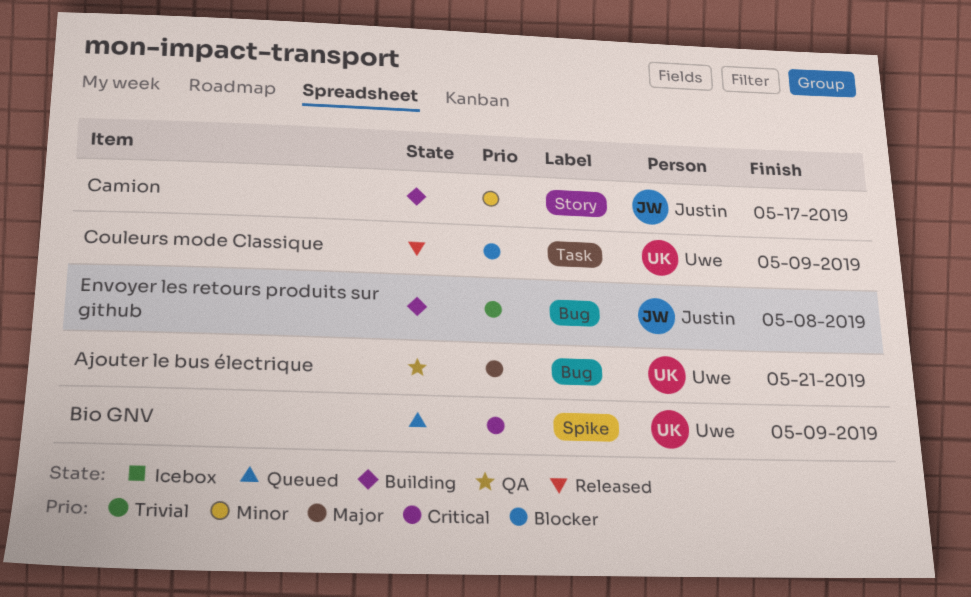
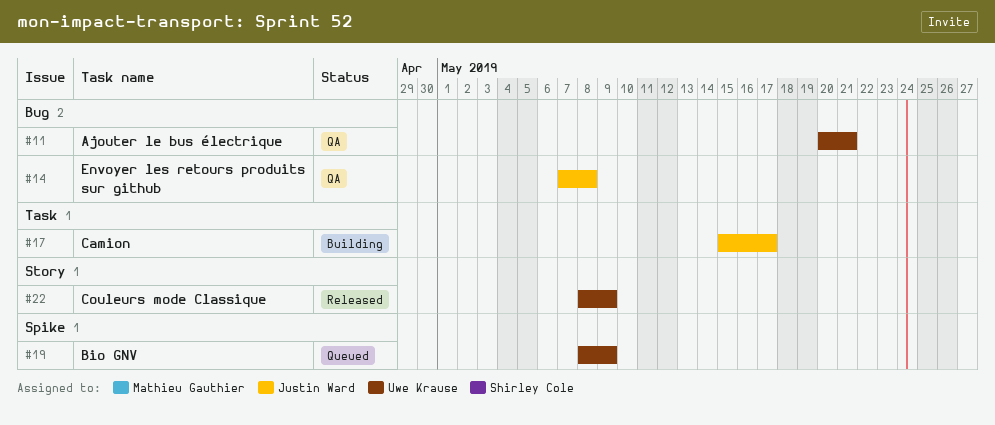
Camion, label: Story -> Task
Couleurs mode Classique, label: Task -> Story
Envoyer les retours produits sur github, status: Building -> QA

